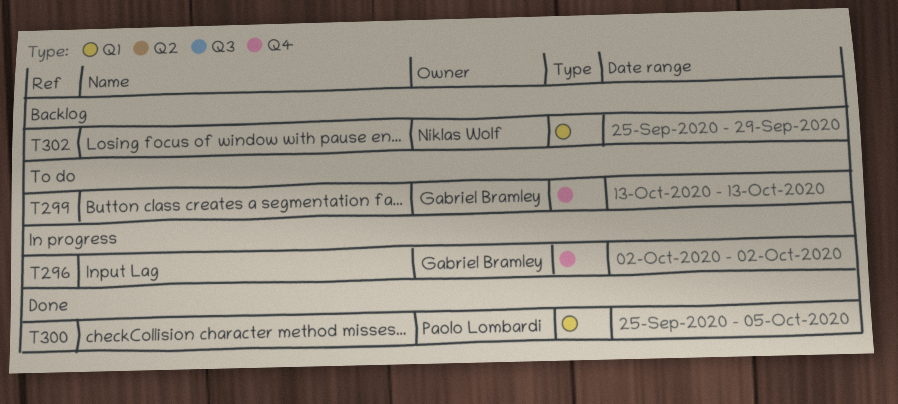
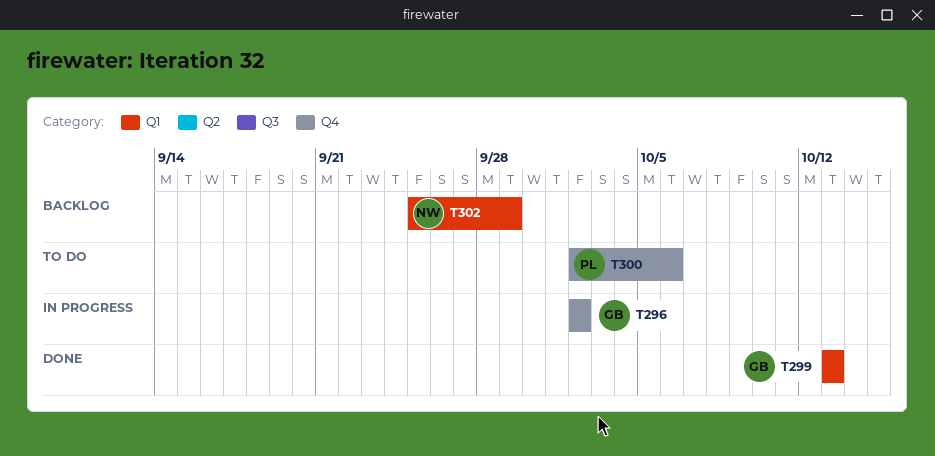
T299, status: To do -> Done
T299, label: Q4 -> Q1
T300, status: Done -> To do
T300, label: Q1 -> Q4
T300, start: Sep 25 -> Oct 2
T300, due: Oct 5 -> Oct 6

